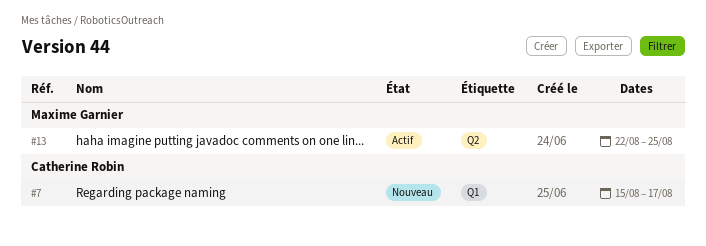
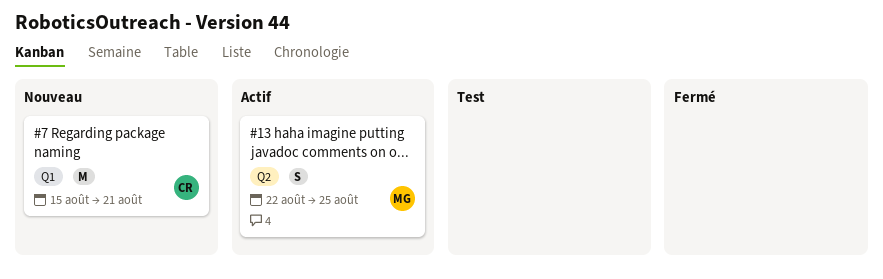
#7, due: Aug 17 -> Aug 21

